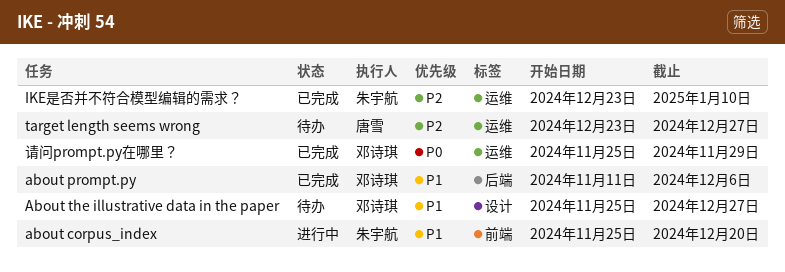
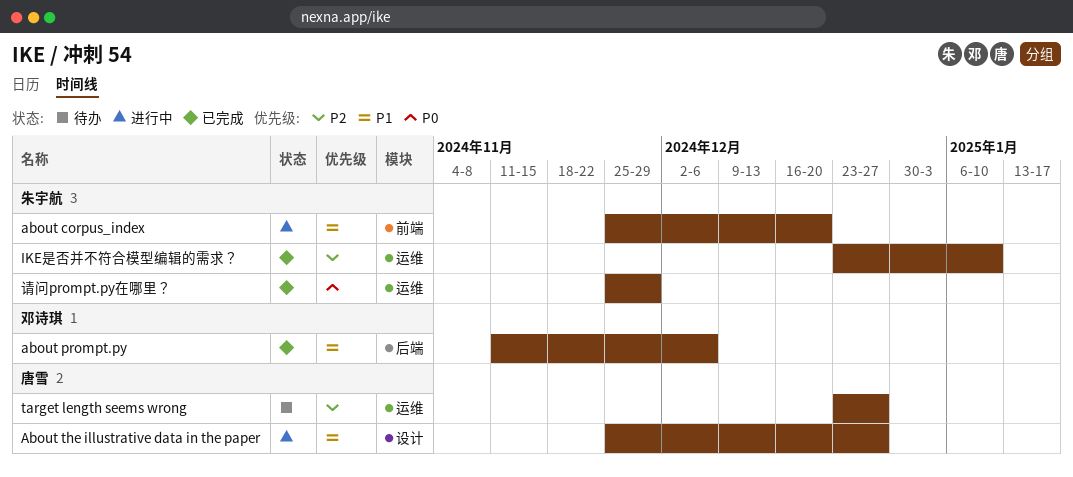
About the illustrative data in the paper, status: 待办 -> 进行中
About the illustrative data in the paper, owner: 邓诗琪 -> 唐雪
请问prompt.py在哪里？, owner: 邓诗琪 -> 朱宇航

